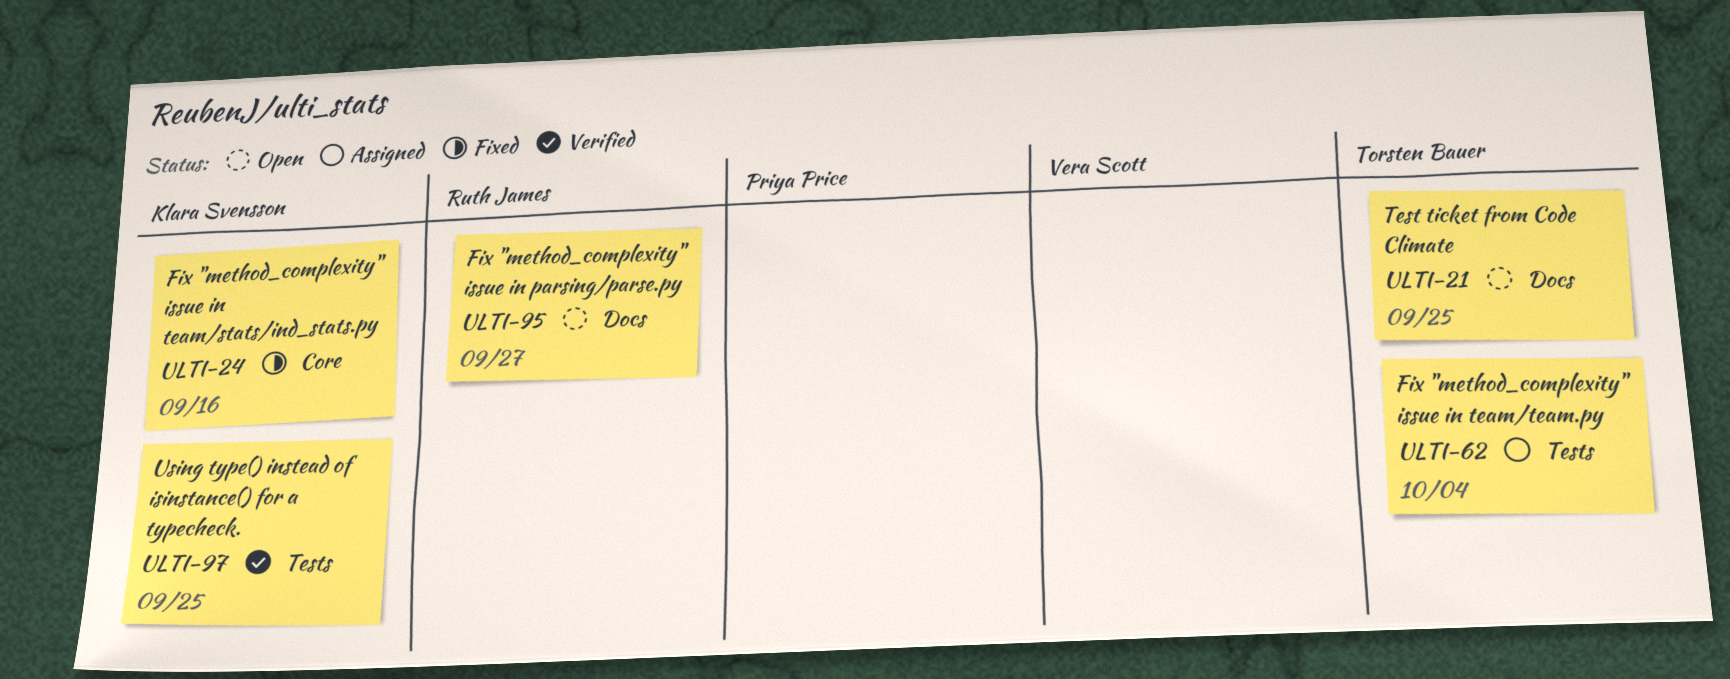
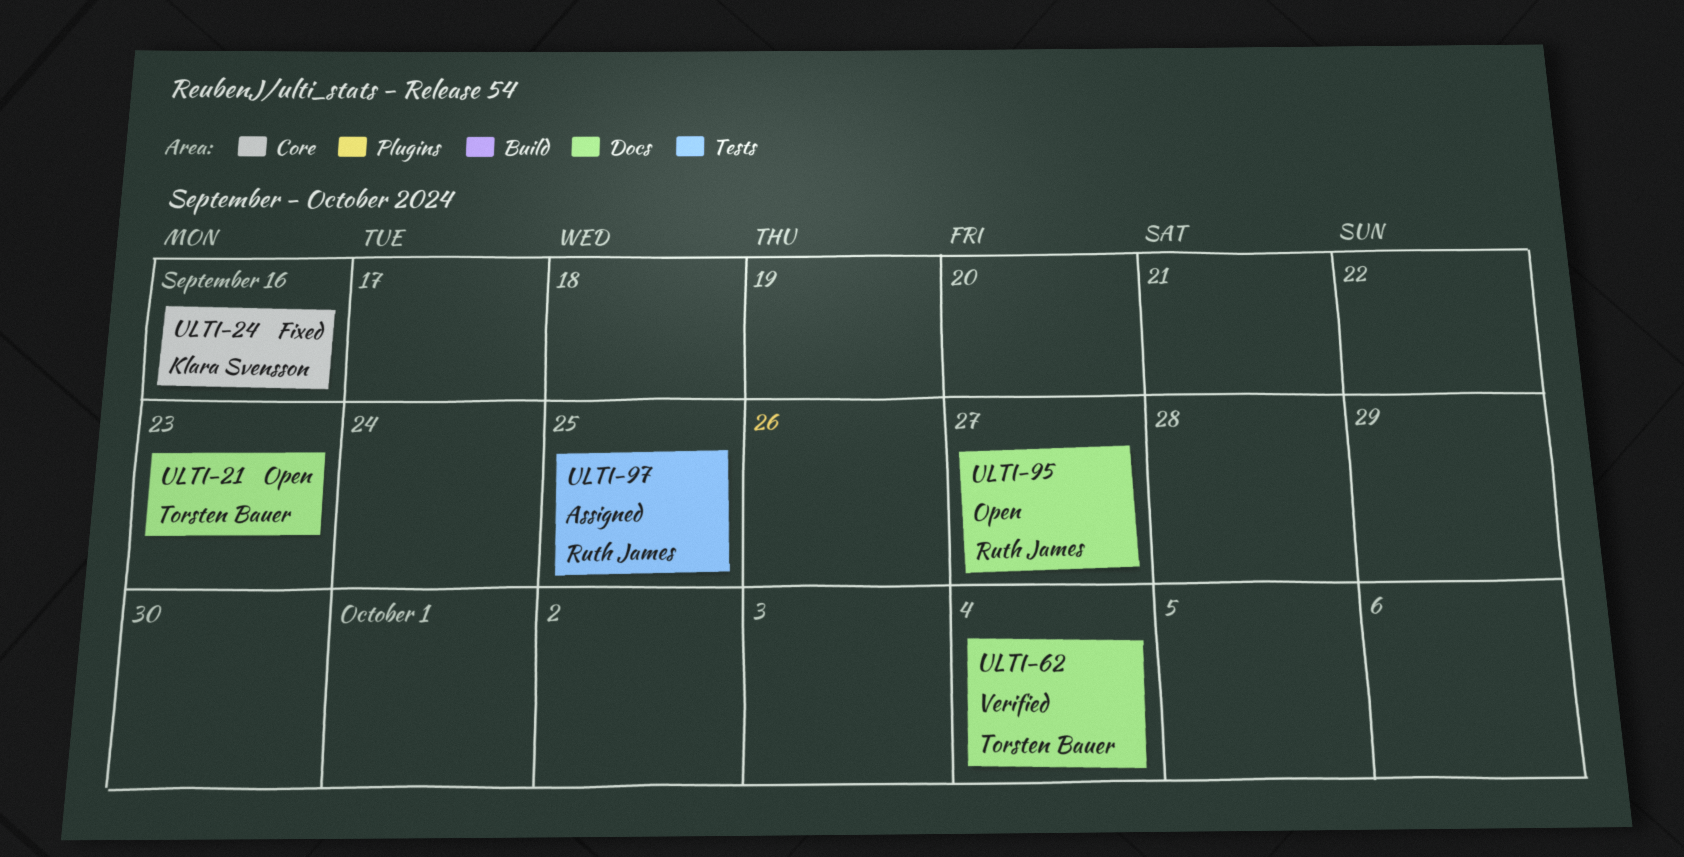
ULTI-21, due: Sep 25 -> Sep 23
ULTI-62, status: Assigned -> Verified
ULTI-62, label: Tests -> Docs
ULTI-97, status: Verified -> Assigned
ULTI-97, owner: Klara Svensson -> Ruth James

